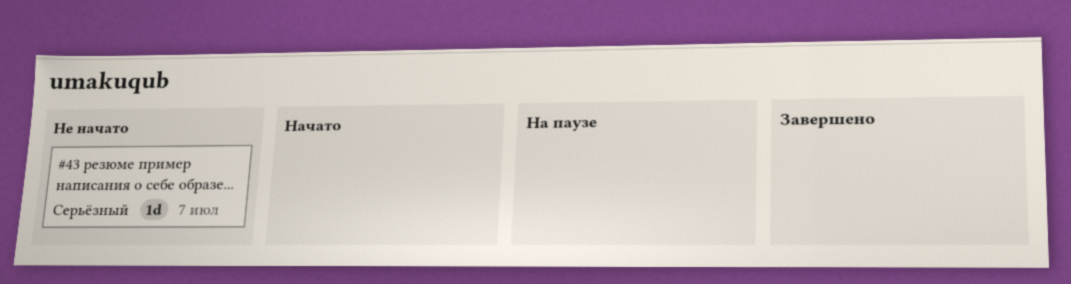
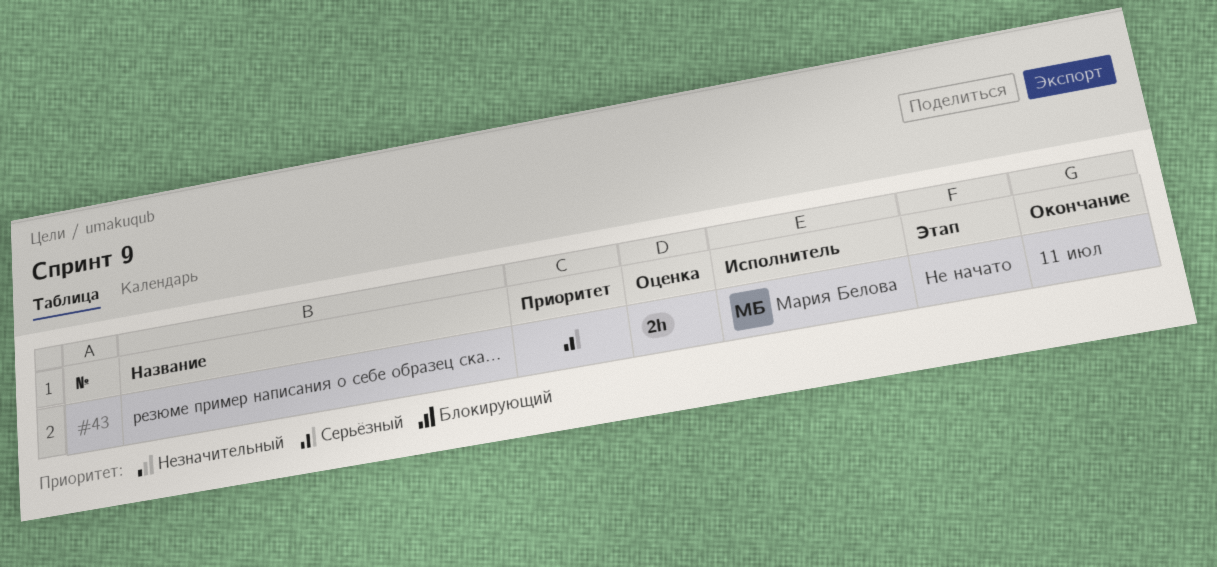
#43, estimate: 1d -> 2h
#43, due: Jul 7 -> Jul 11

